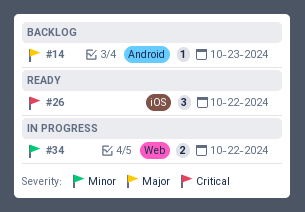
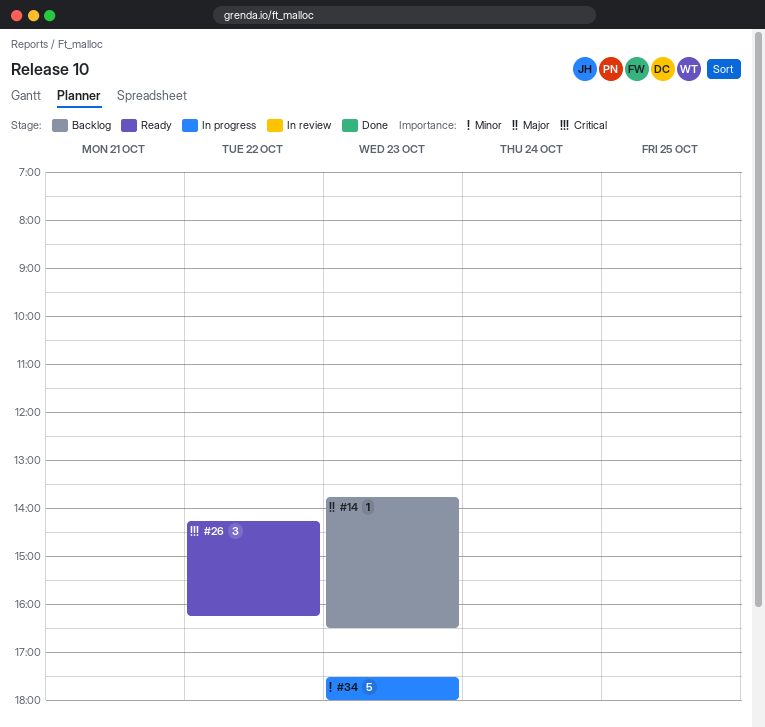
#34, estimate: 2 -> 5
#34, day: Oct 22 -> Oct 23

